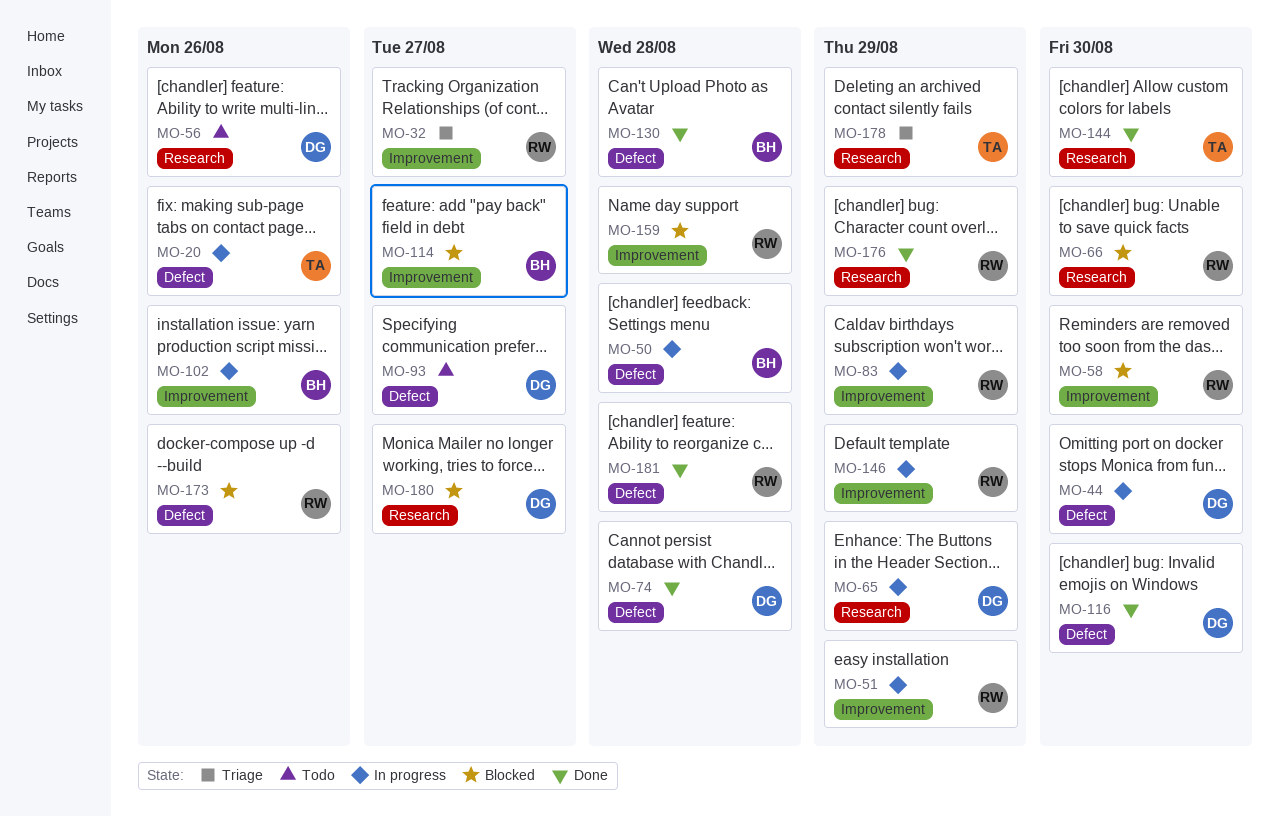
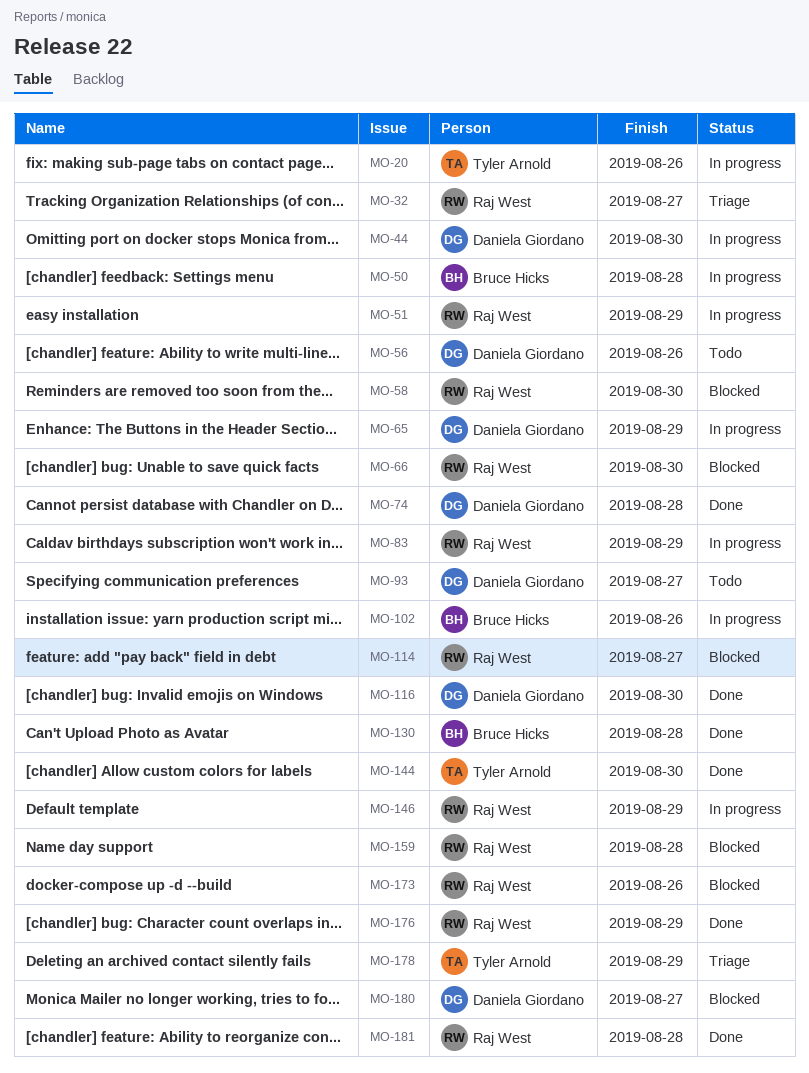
MO-114, owner: Bruce Hicks -> Raj West

